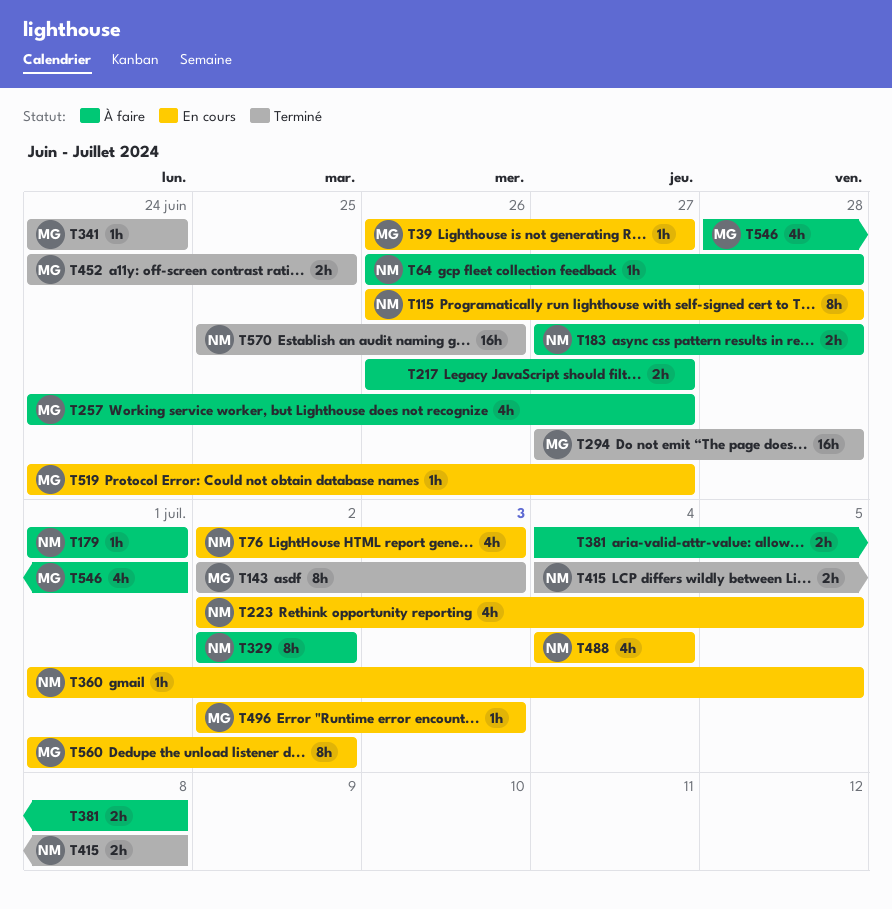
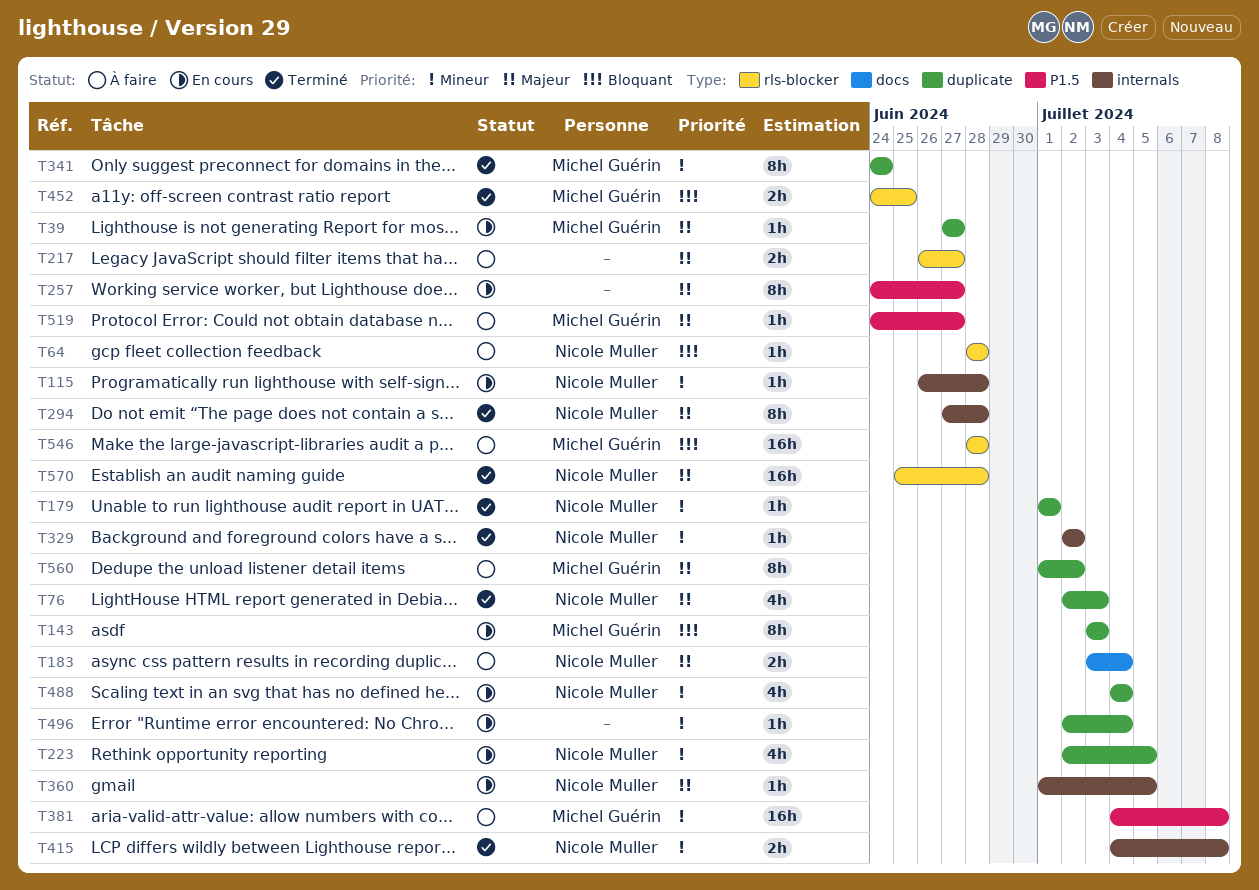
T39, start: Jun 26 -> Jun 27
T64, start: Jun 26 -> Jun 28
T76, status: En cours -> Terminé
T115, estimate: 8h -> 1h
T143, status: Terminé -> En cours
T143, start: Jul 2 -> Jul 3
T179, status: À faire -> Terminé
T183, start: Jun 27 -> Jul 3
T183, due: Jun 28 -> Jul 4
T257, status: À faire -> En cours
T257, owner: Michel Guérin -> none
T257, estimate: 4h -> 8h
T294, owner: Michel Guérin -> Nicole Muller
T294, estimate: 16h -> 8h
T329, status: À faire -> Terminé
T329, estimate: 8h -> 1h
T341, estimate: 1h -> 8h
T381, owner: none -> Michel Guérin
T381, estimate: 2h -> 16h
T496, owner: Michel Guérin -> none
T496, due: Jul 3 -> Jul 4
T519, status: En cours -> À faire
T546, estimate: 4h -> 16h
T546, due: Jul 1 -> Jun 28
T560, status: En cours -> À faire
T570, due: Jun 26 -> Jun 28

